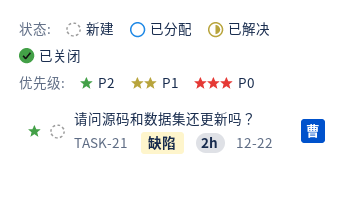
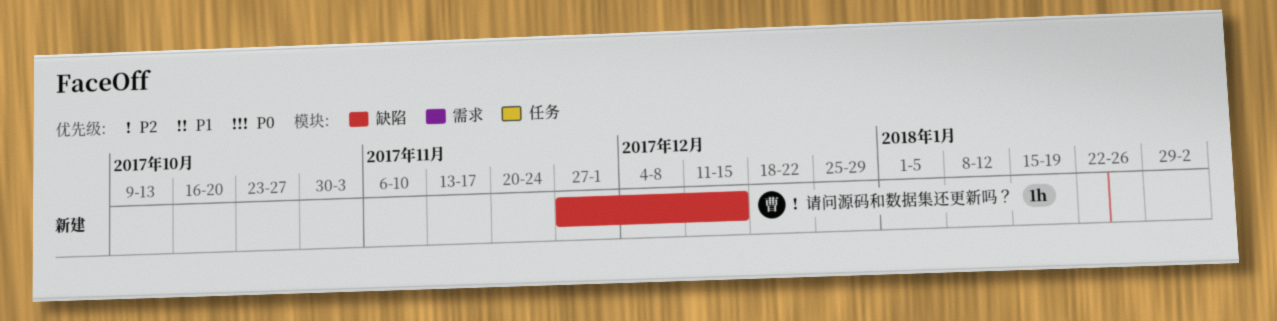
请问源码和数据集还更新吗？, estimate: 2h -> 1h
请问源码和数据集还更新吗？, due: Dec 22 -> Dec 15

